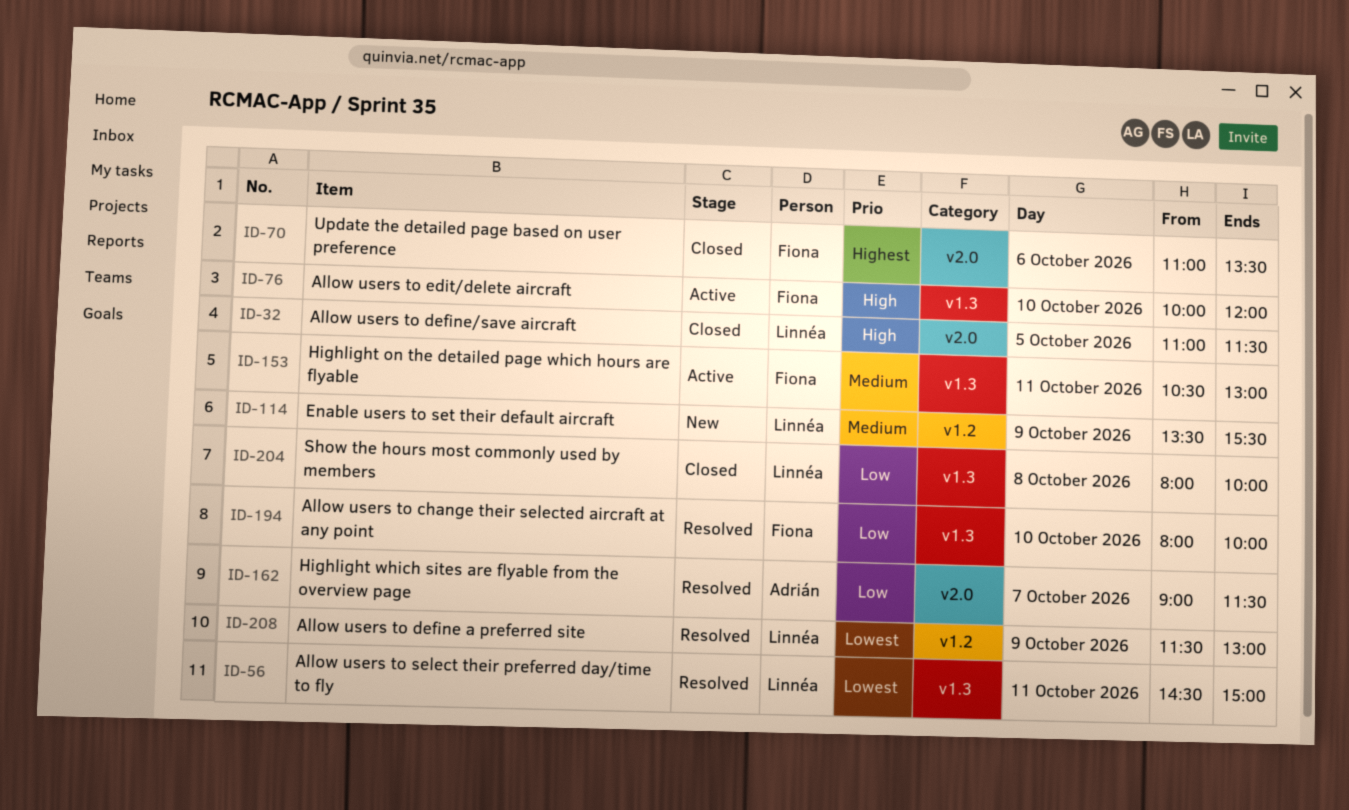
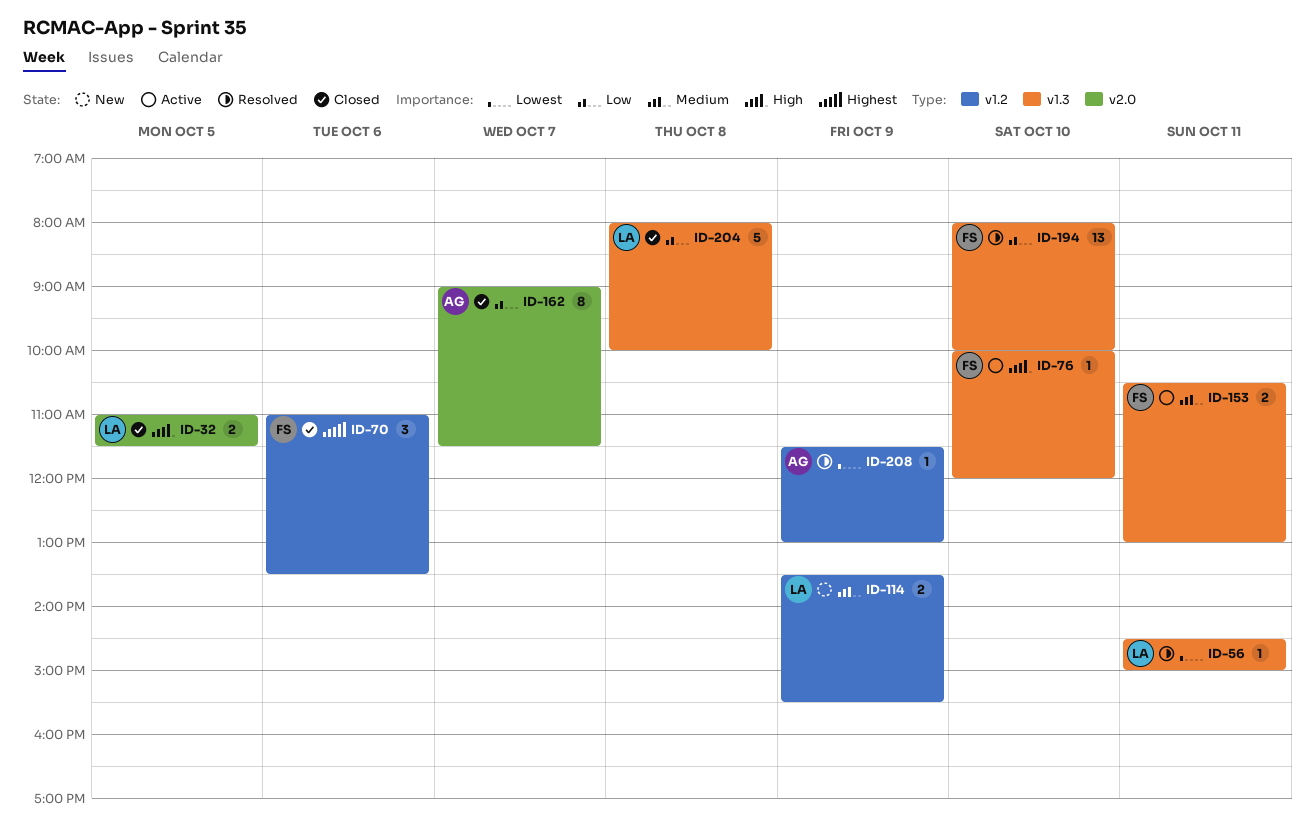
ID-70, label: v2.0 -> v1.2
ID-162, status: Resolved -> Closed
ID-208, owner: Linnéa -> Adrián

